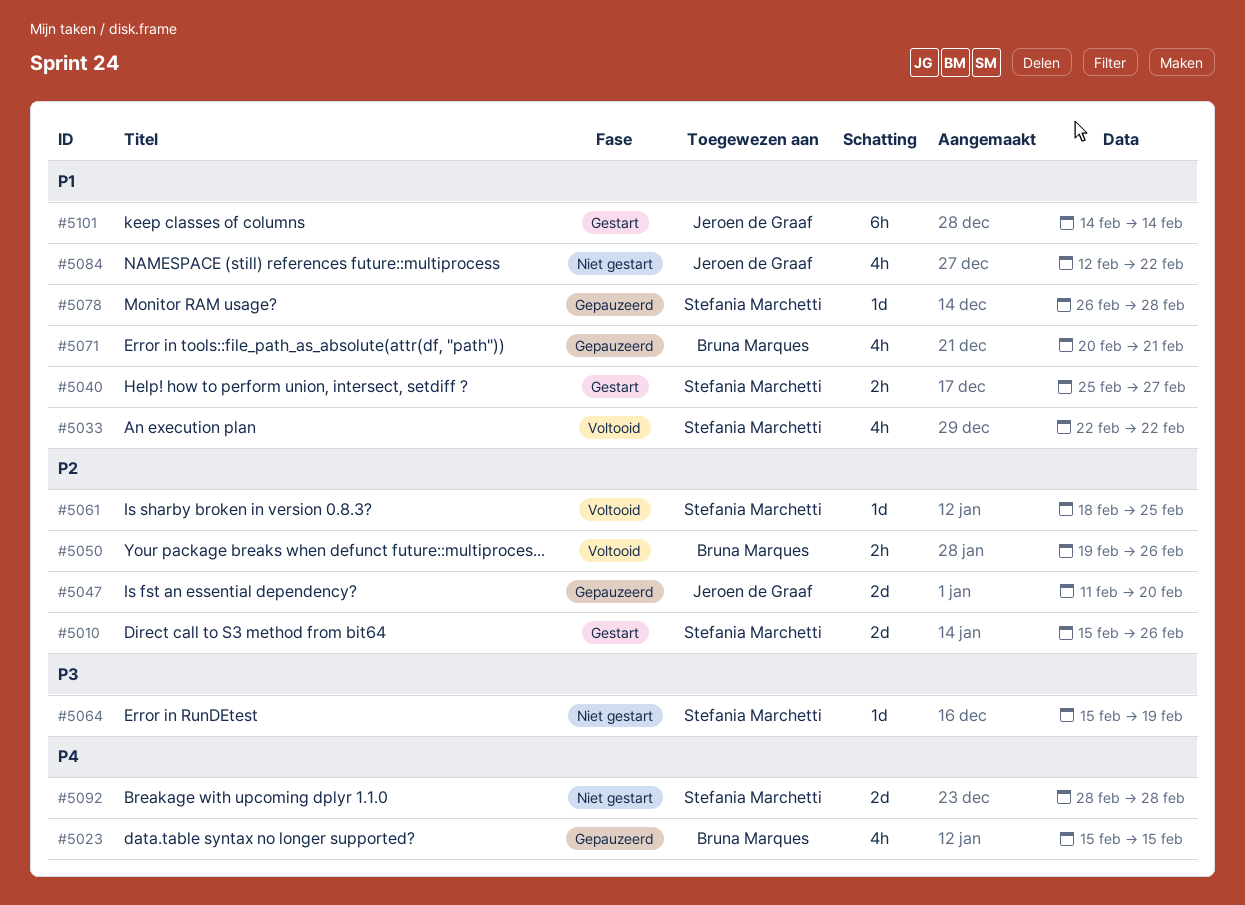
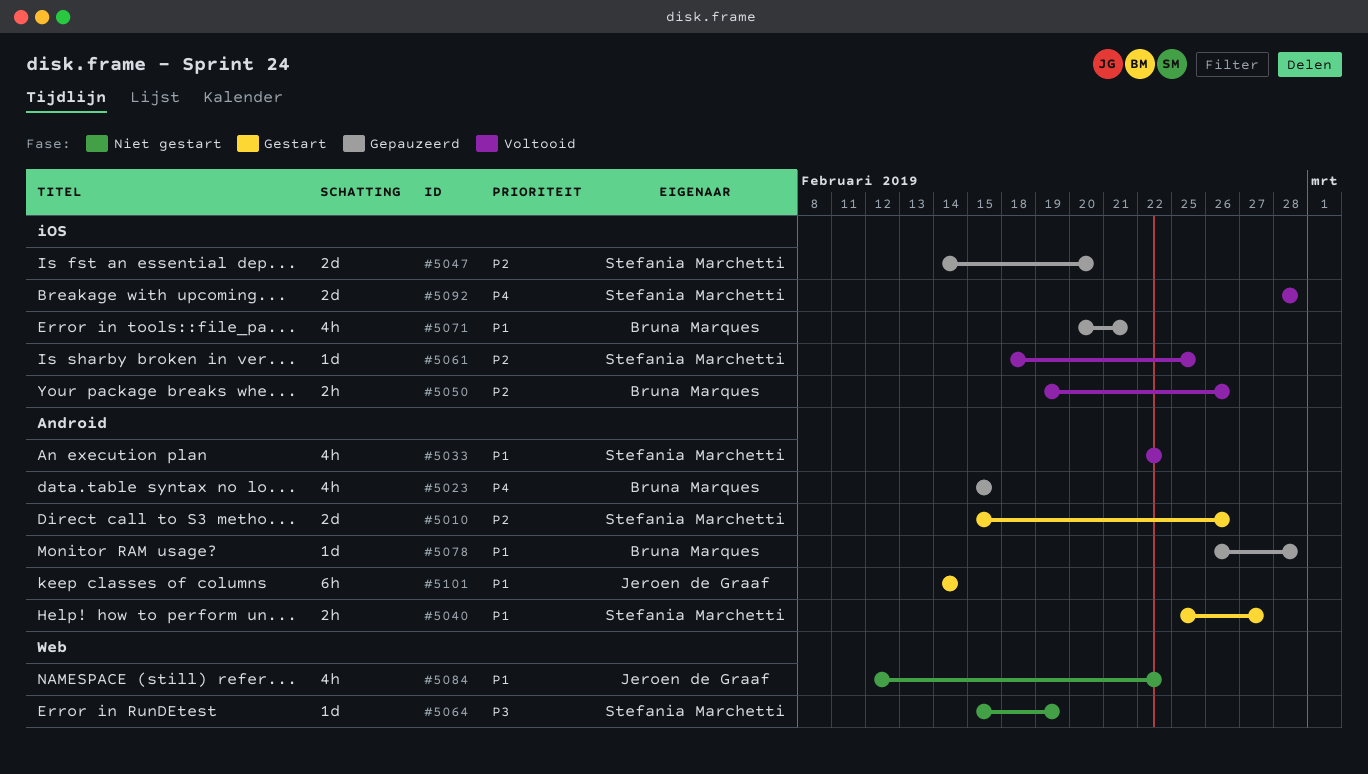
#5047, owner: Jeroen de Graaf -> Stefania Marchetti
#5047, start: Feb 11 -> Feb 14
#5078, owner: Stefania Marchetti -> Bruna Marques
#5092, status: Niet gestart -> Voltooid

